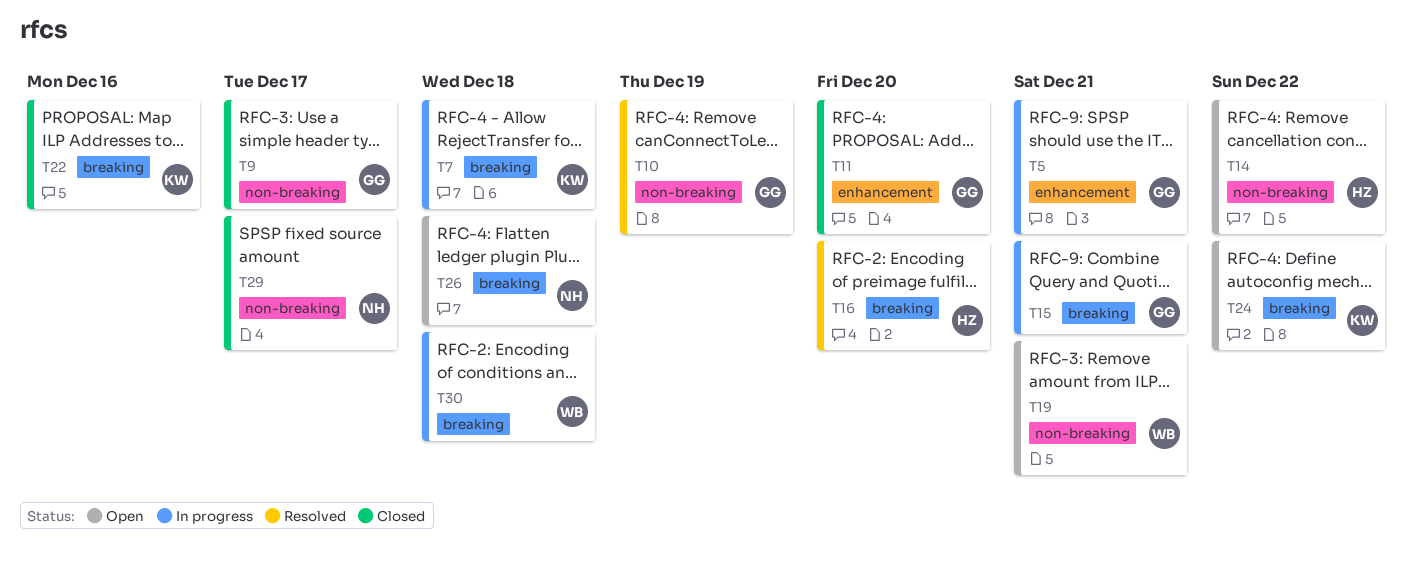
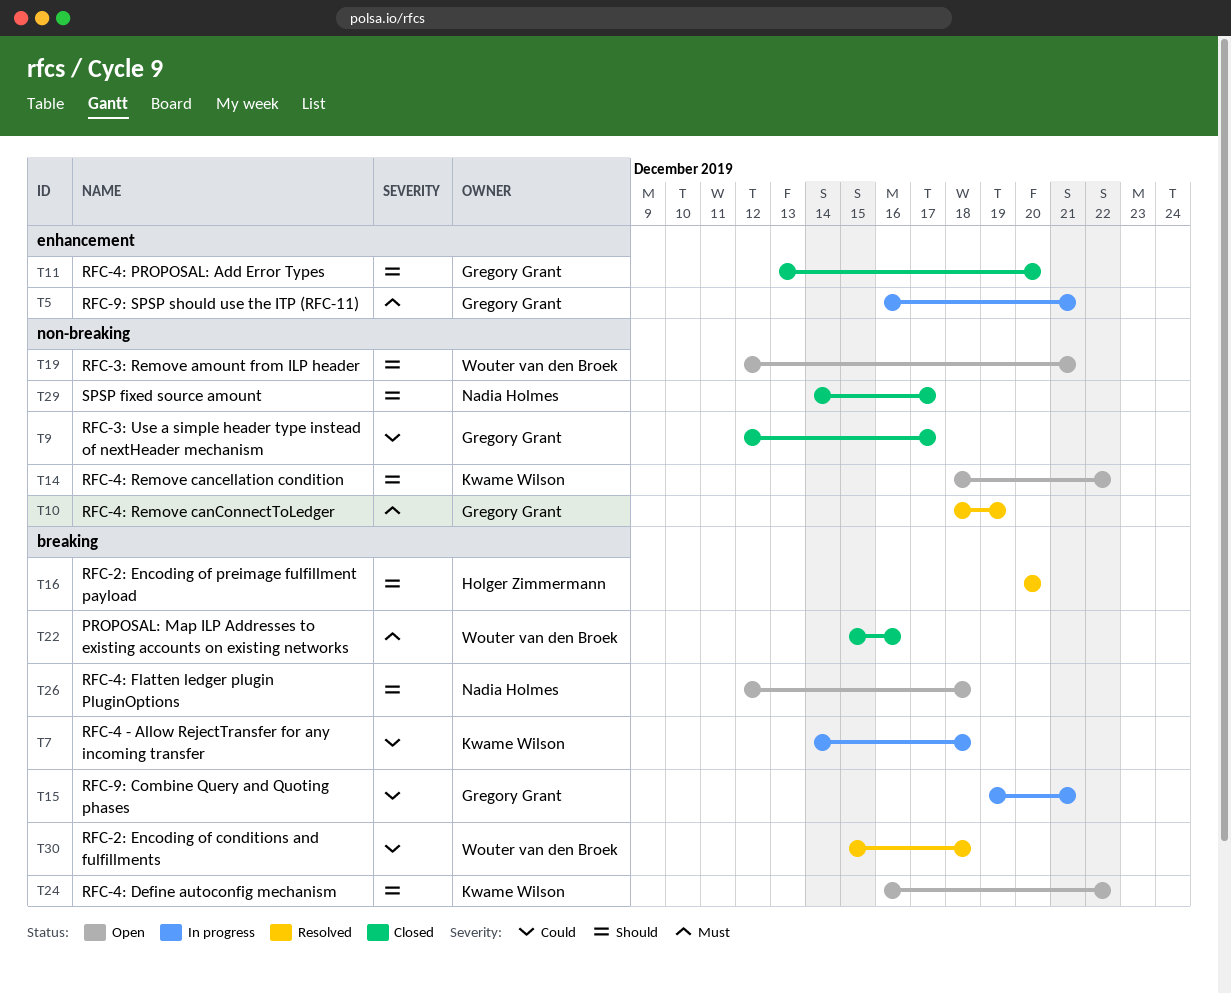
T14, owner: Holger Zimmermann -> Kwame Wilson
T22, owner: Kwame Wilson -> Wouter van den Broek
T30, status: In progress -> Resolved

